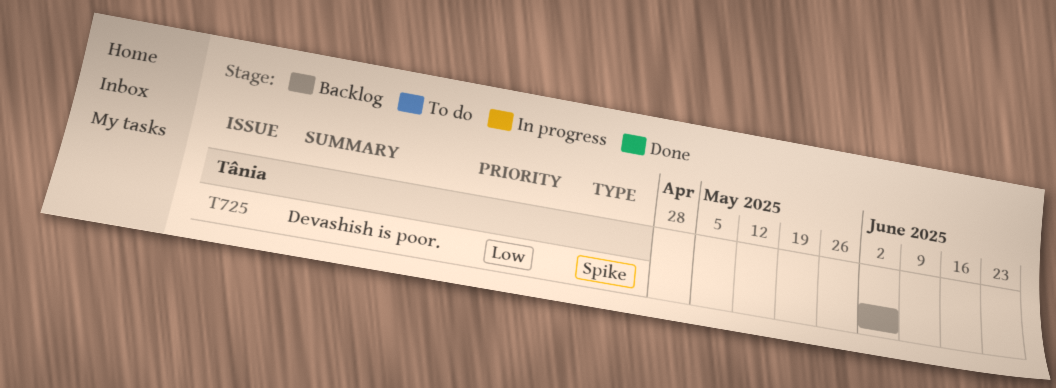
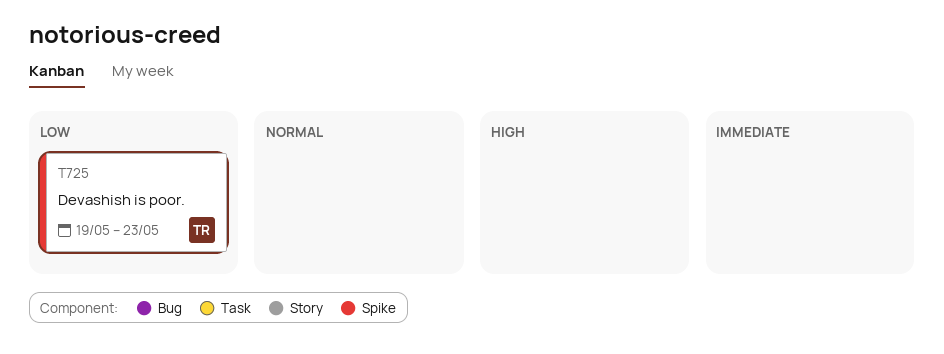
T725, start: Jun 2 -> May 19
T725, due: Jun 6 -> May 23

